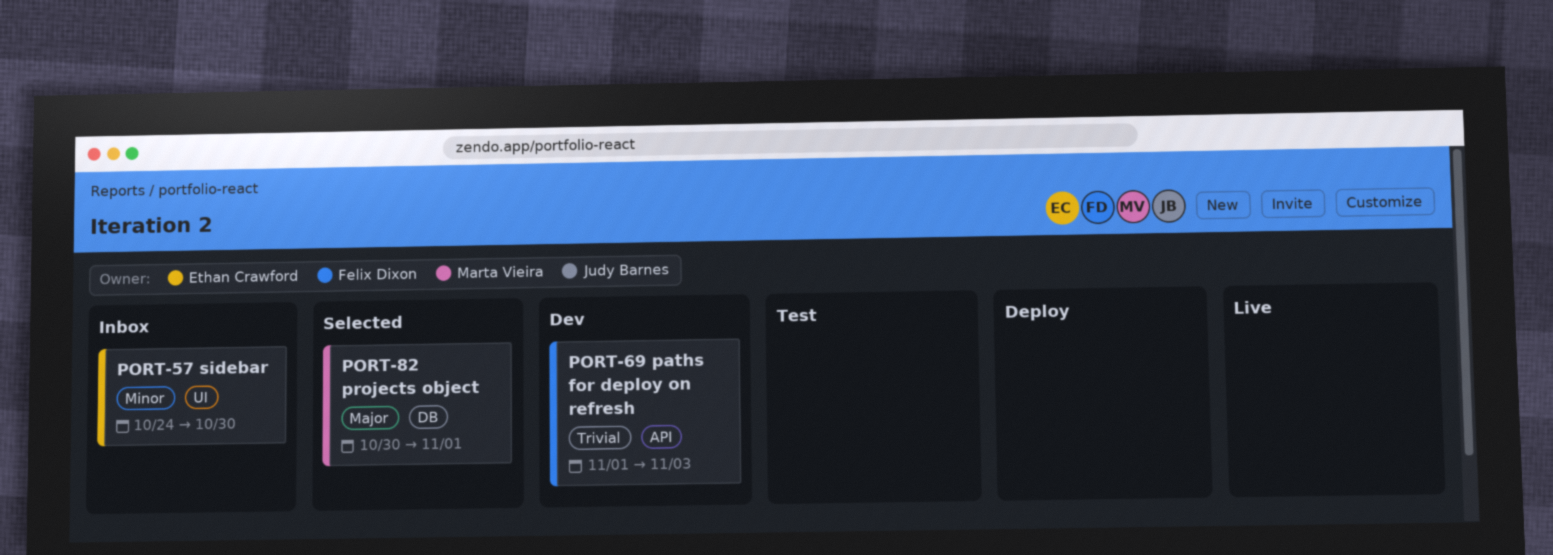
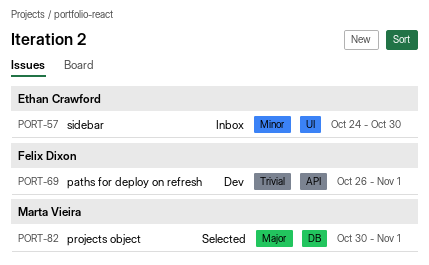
PORT-69, start: Nov 1 -> Oct 26
PORT-69, due: Nov 3 -> Nov 1

